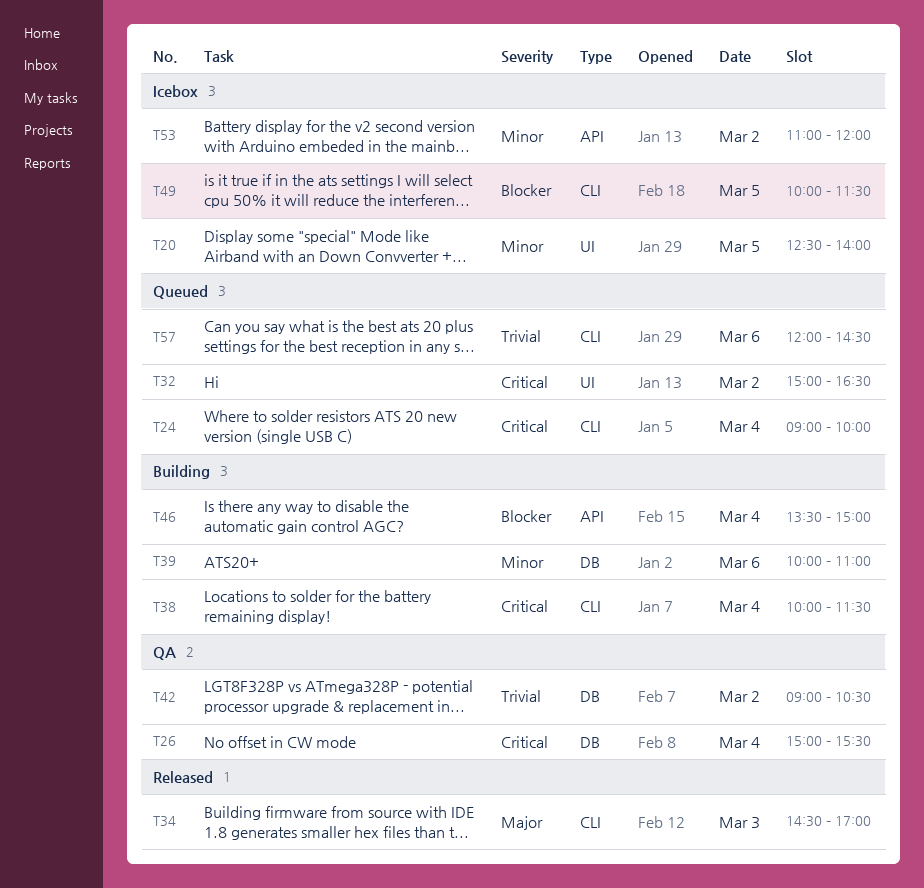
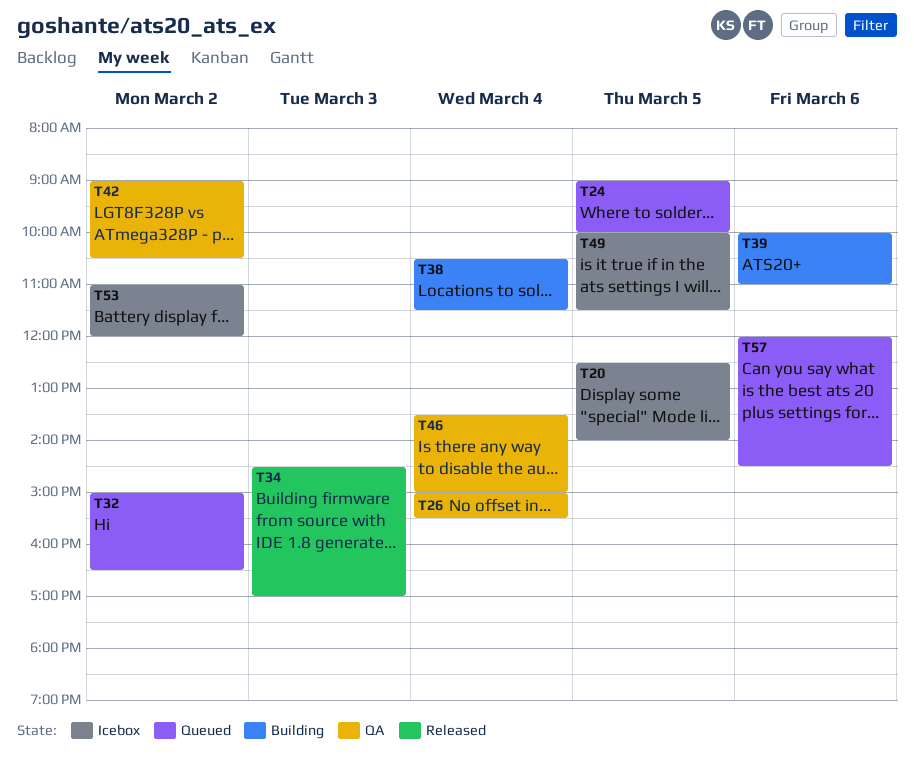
T24, day: Mar 4 -> Mar 5
T38, begins: 10:00 -> 10:30
T46, status: Building -> QA

